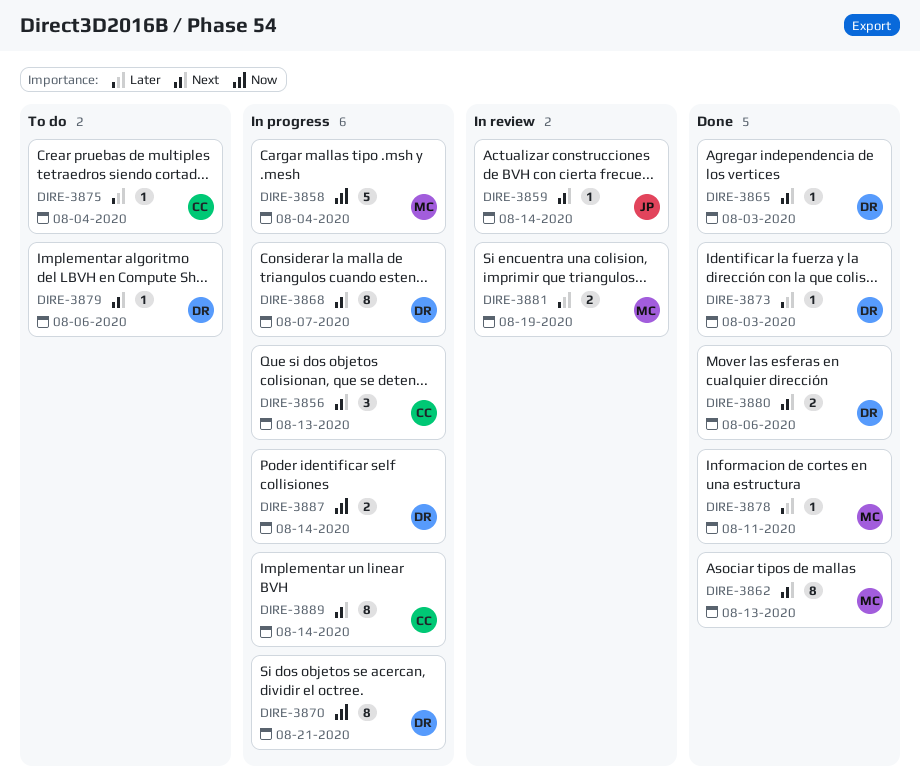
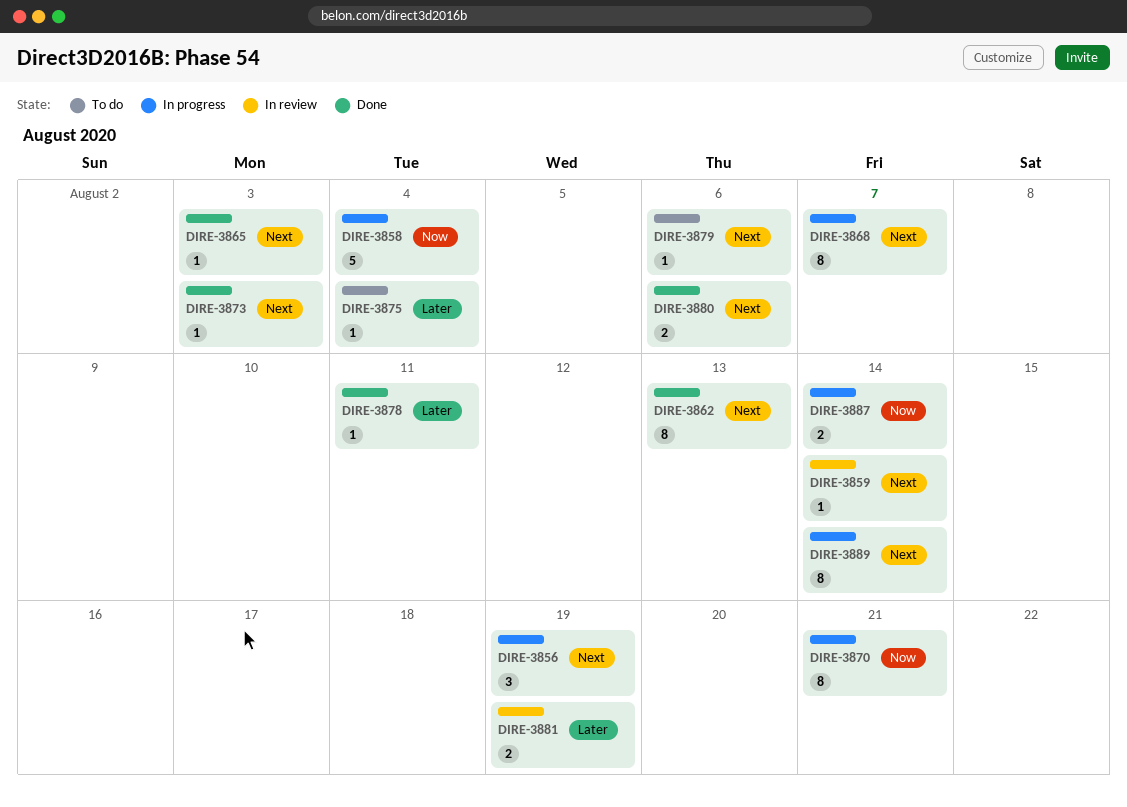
DIRE-3856, due: Aug 13 -> Aug 19
DIRE-3873, priority: Later -> Next

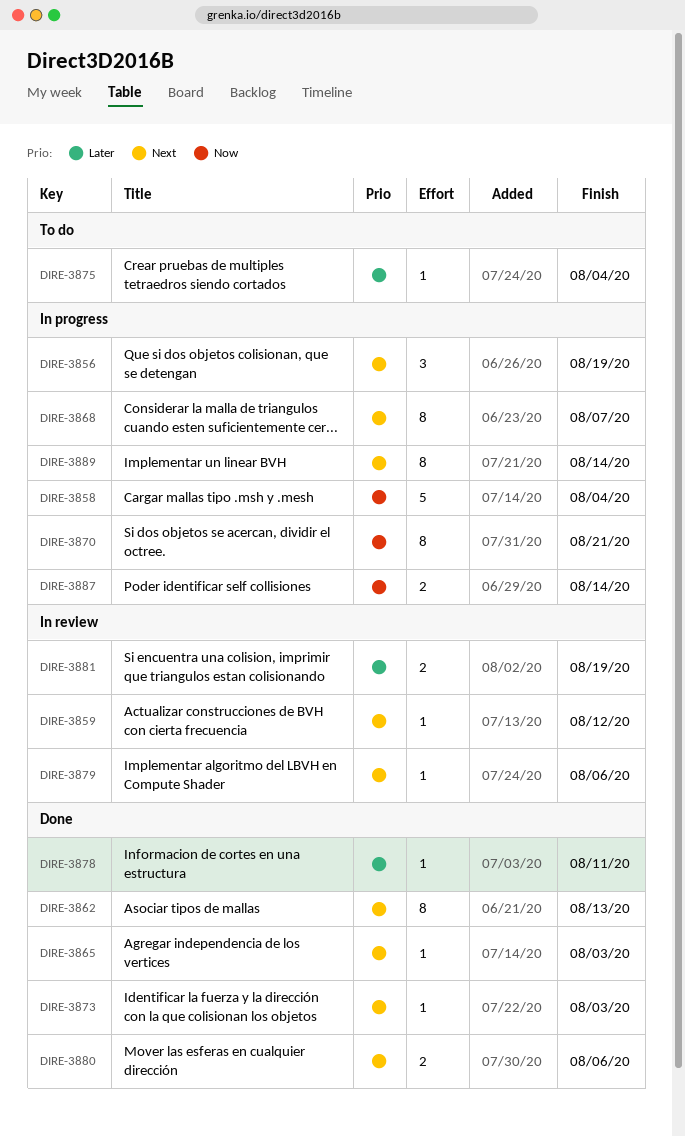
DIRE-3859, due: Aug 14 -> Aug 12
DIRE-3879, status: To do -> In review

